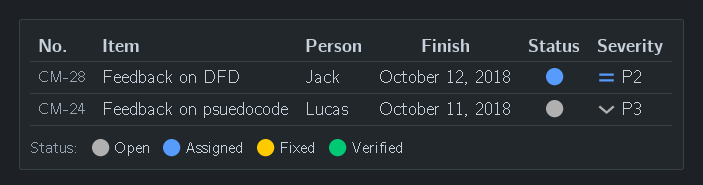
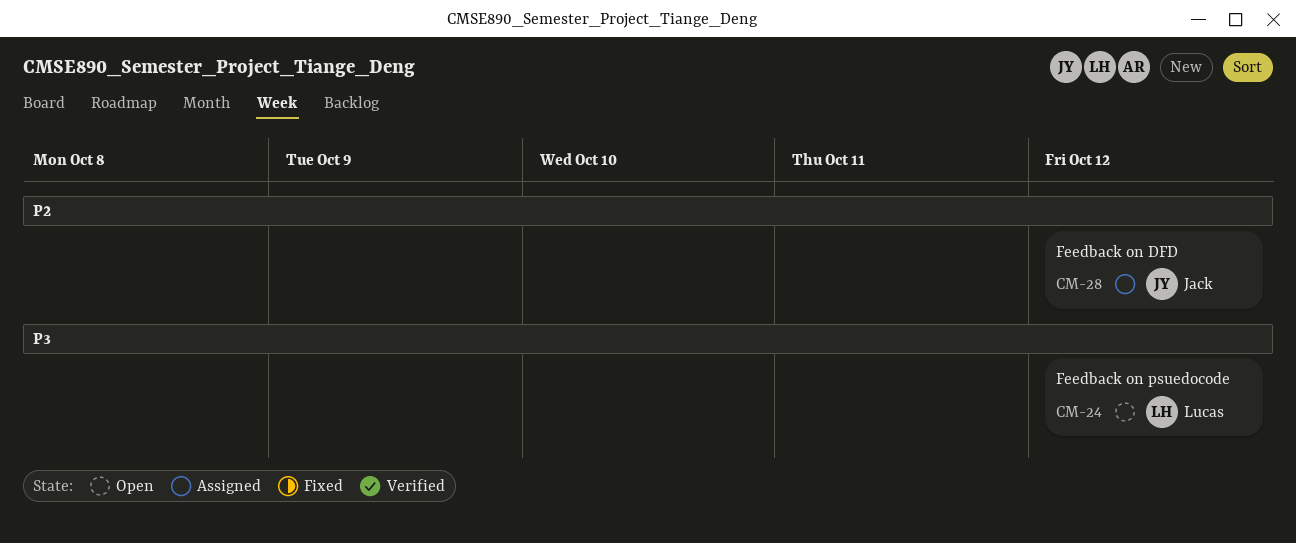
CM-24, due: Oct 11 -> Oct 12

